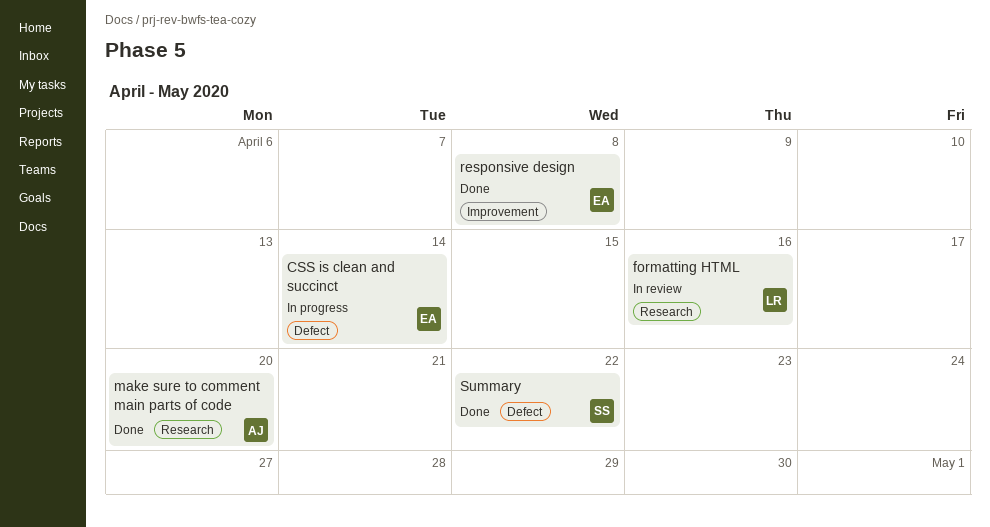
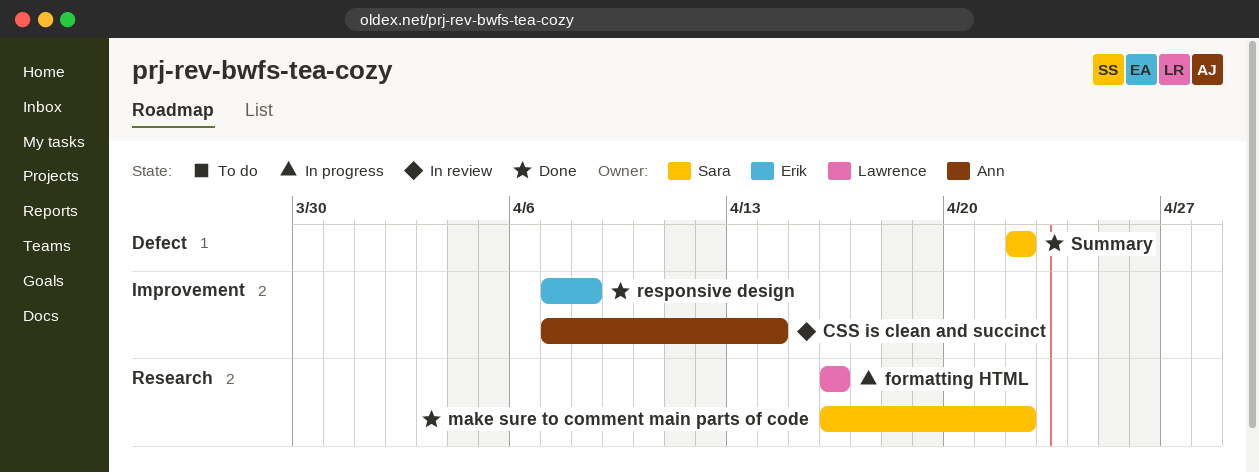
CSS is clean and succinct, status: In progress -> In review
CSS is clean and succinct, owner: Erik -> Ann
CSS is clean and succinct, label: Defect -> Improvement
formatting HTML, status: In review -> In progress
make sure to comment main parts of code, owner: Ann -> Sara
make sure to comment main parts of code, due: Apr 20 -> Apr 22

